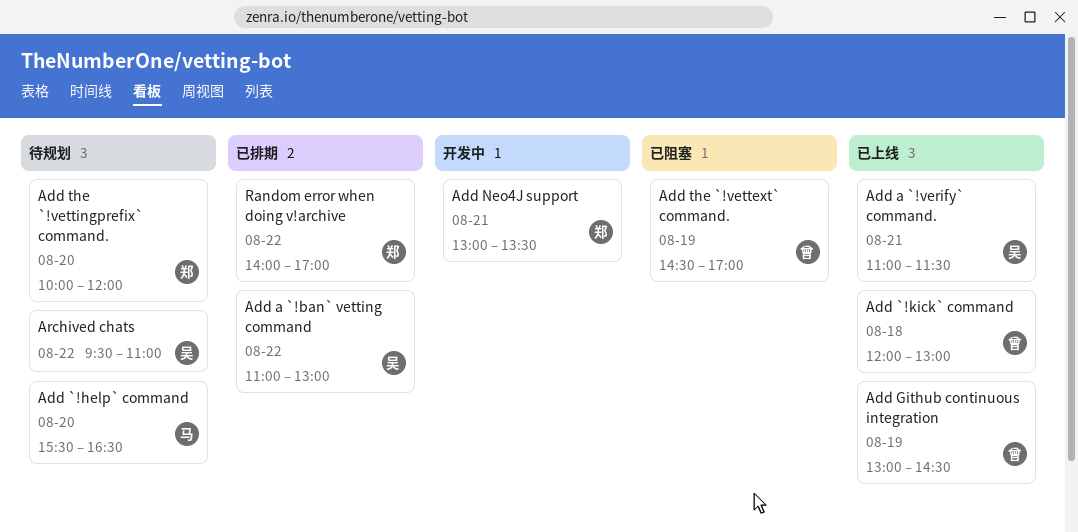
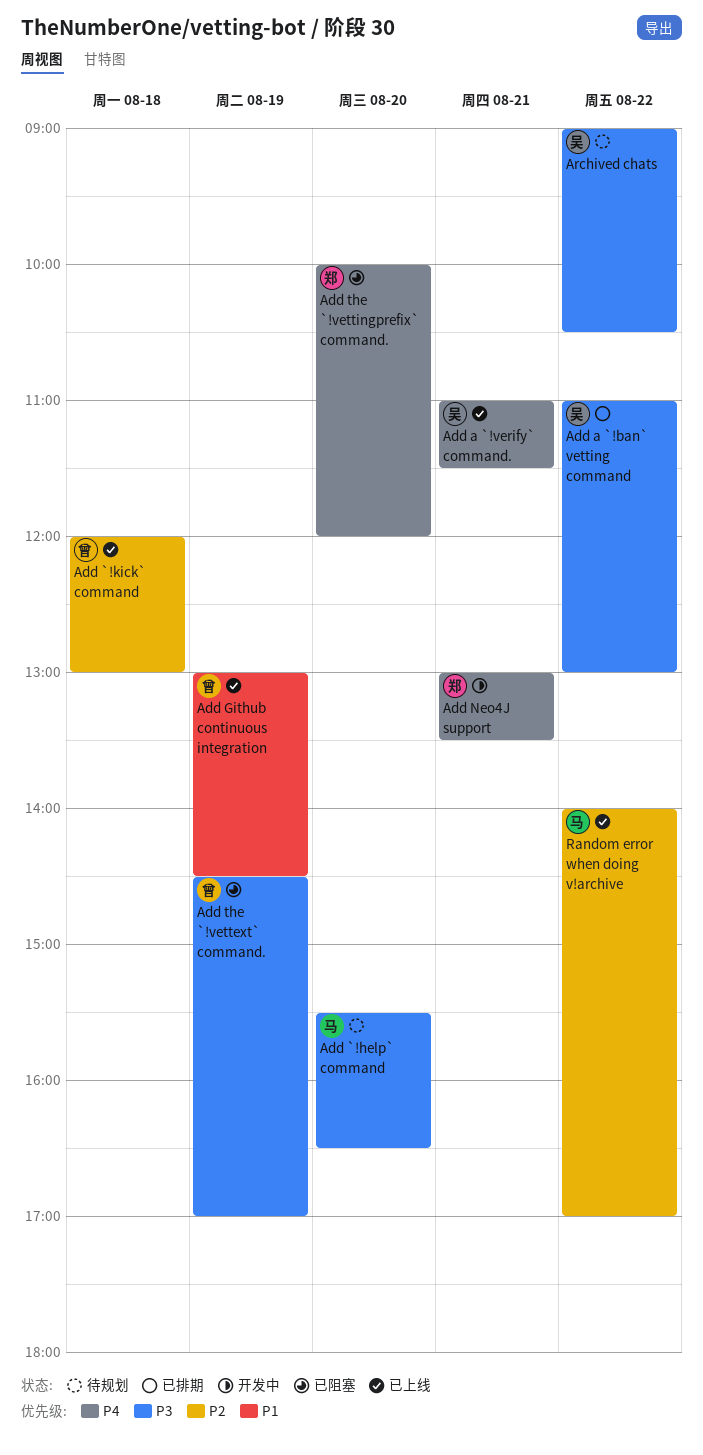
Add the `!vettingprefix` command., status: 待规划 -> 已阻塞
Archived chats, begins: 09:30 -> 09:00
Archived chats, ends: 11:00 -> 10:30
Random error when doing v!archive, status: 已排期 -> 已上线
Random error when doing v!archive, owner: 郑 -> 马

